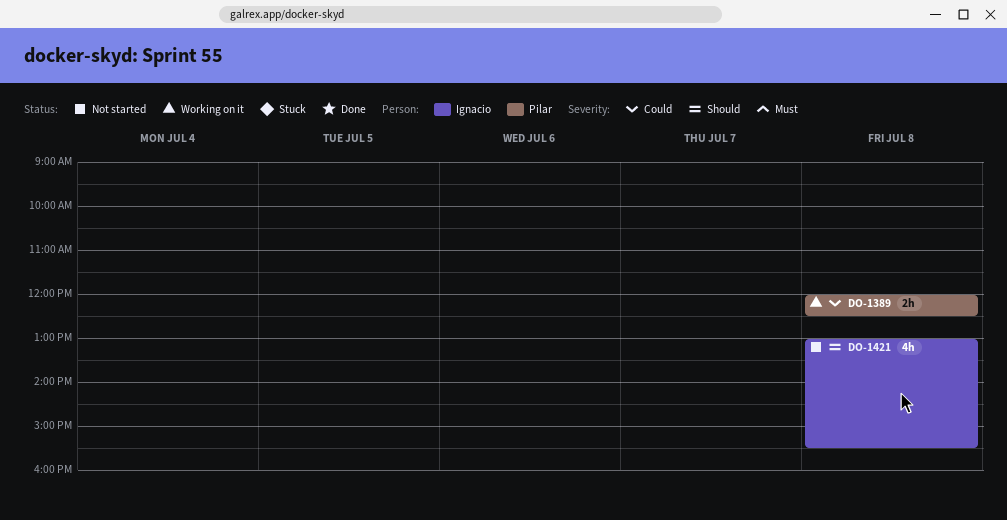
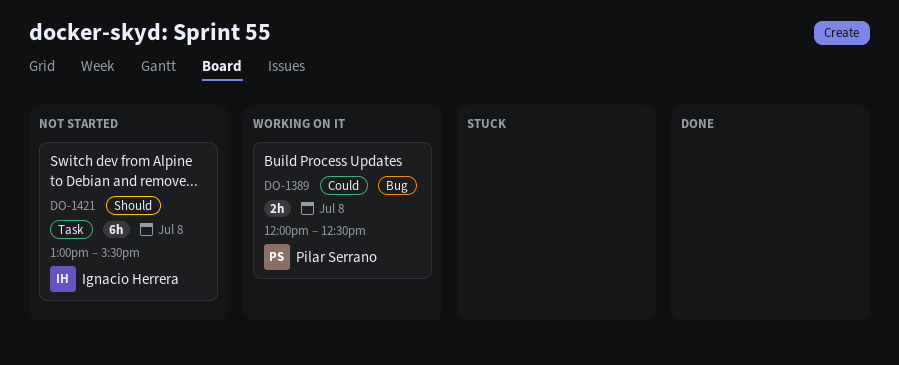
DO-1421, estimate: 4h -> 6h

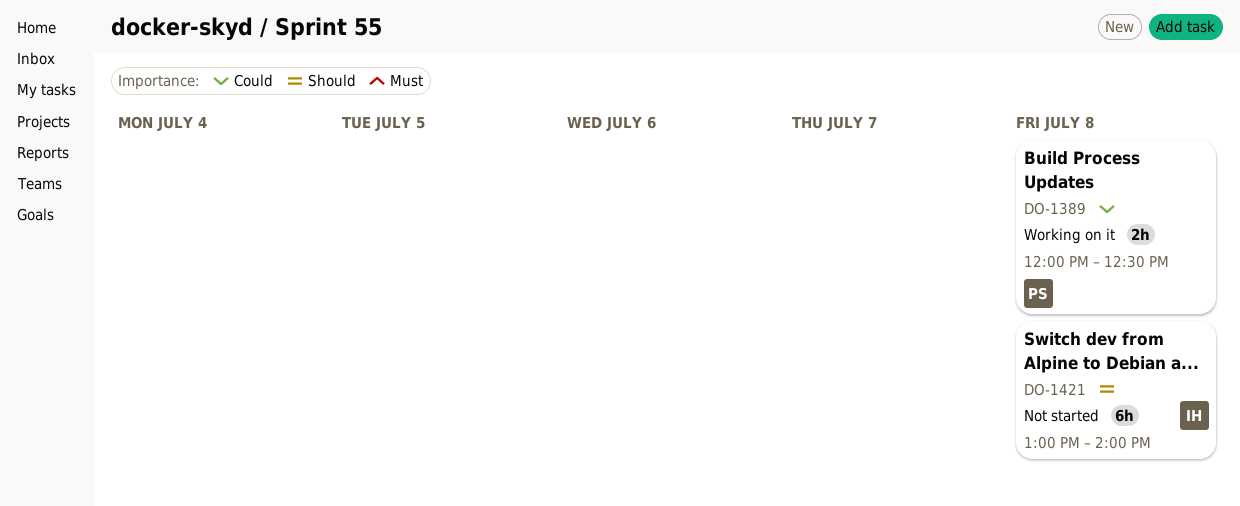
DO-1421, ends: 15:30 -> 14:00

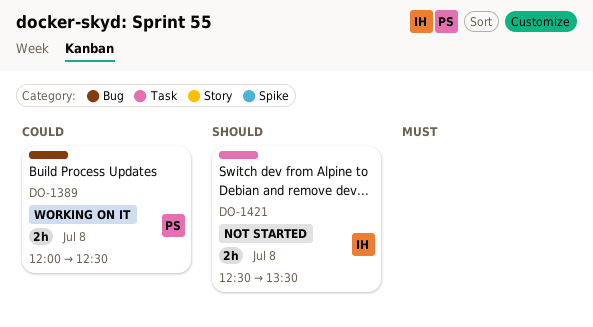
DO-1421, estimate: 6h -> 2h
DO-1421, begins: 13:00 -> 12:30
DO-1421, ends: 14:00 -> 13:30

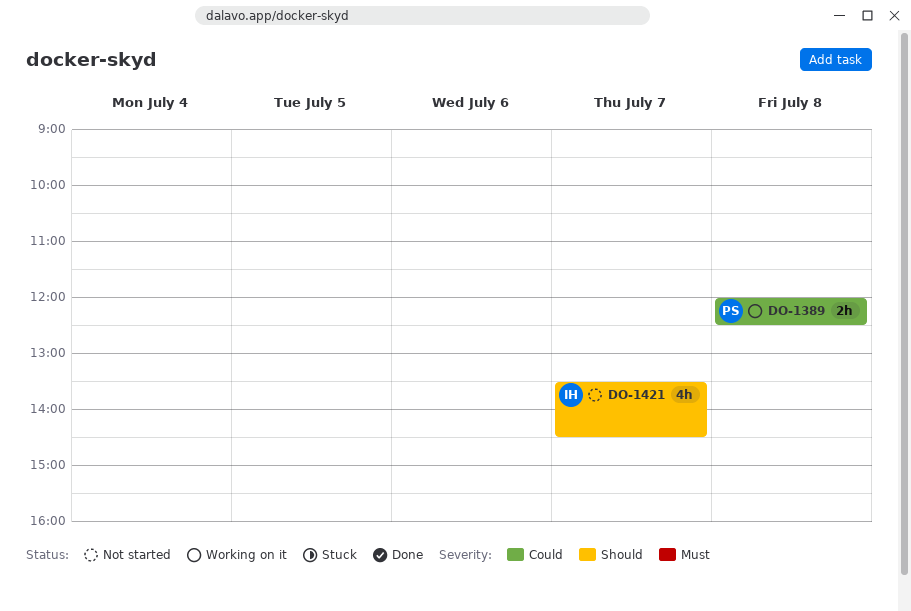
DO-1421, estimate: 2h -> 4h
DO-1421, day: Jul 8 -> Jul 7
DO-1421, begins: 12:30 -> 13:30
DO-1421, ends: 13:30 -> 14:30

